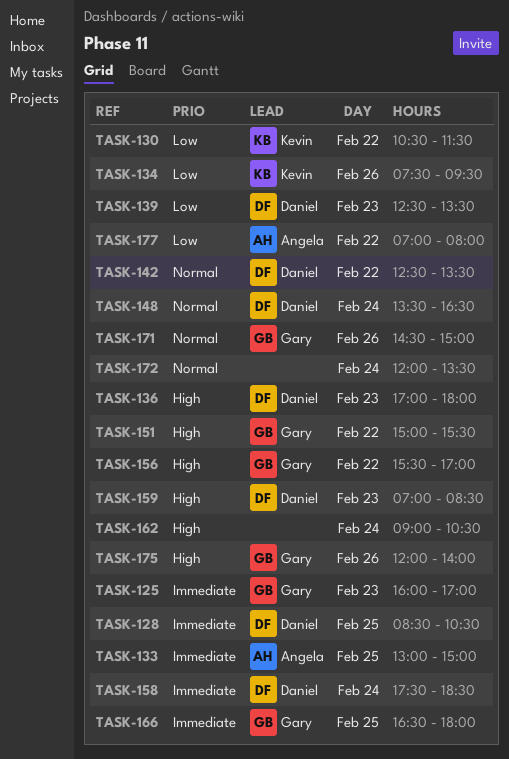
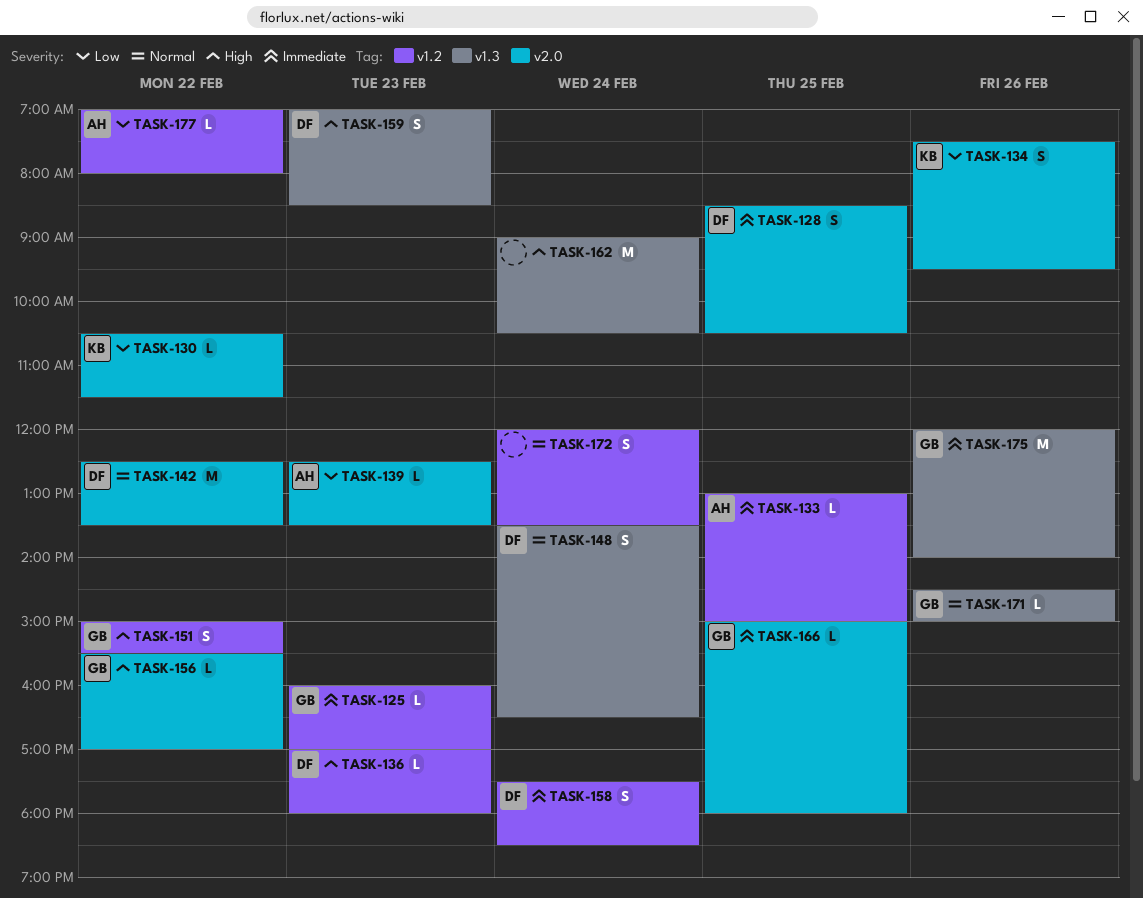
TASK-139, owner: Daniel -> Angela
TASK-166, begins: 16:30 -> 15:00
TASK-175, priority: High -> Immediate

